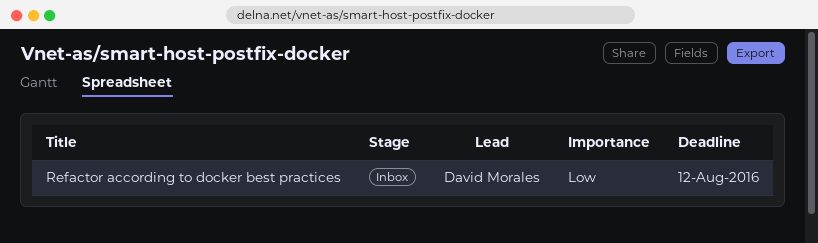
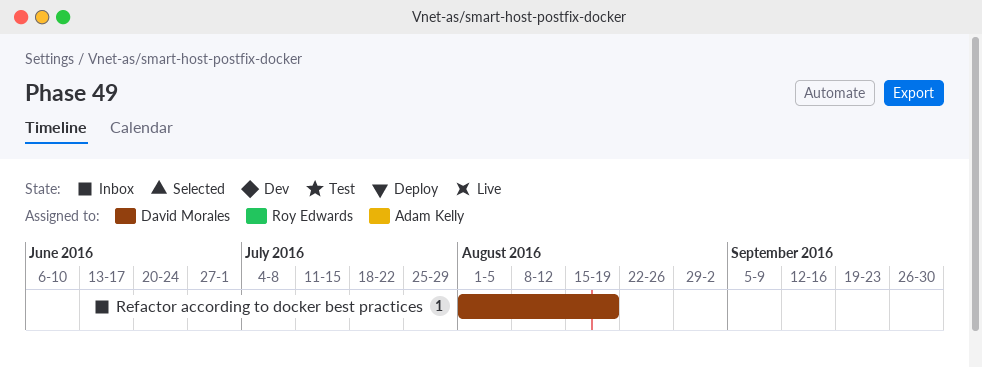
Refactor according to docker best practices, due: Aug 12 -> Aug 19

